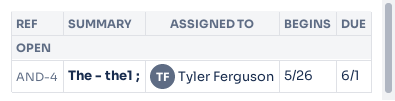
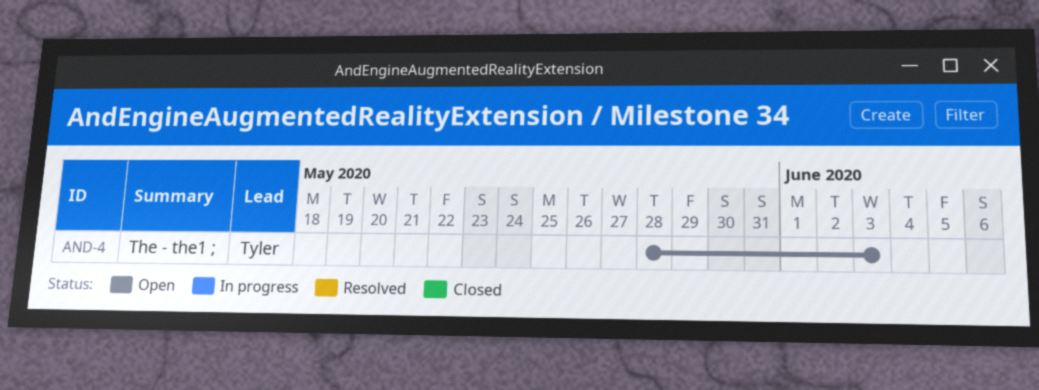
AND-4, start: May 26 -> May 28
AND-4, due: Jun 1 -> Jun 3

